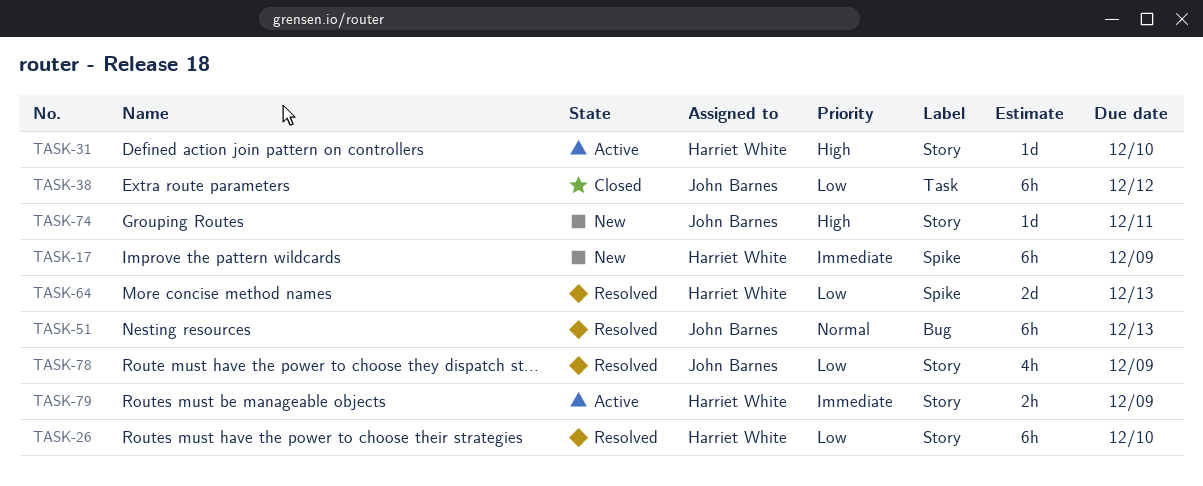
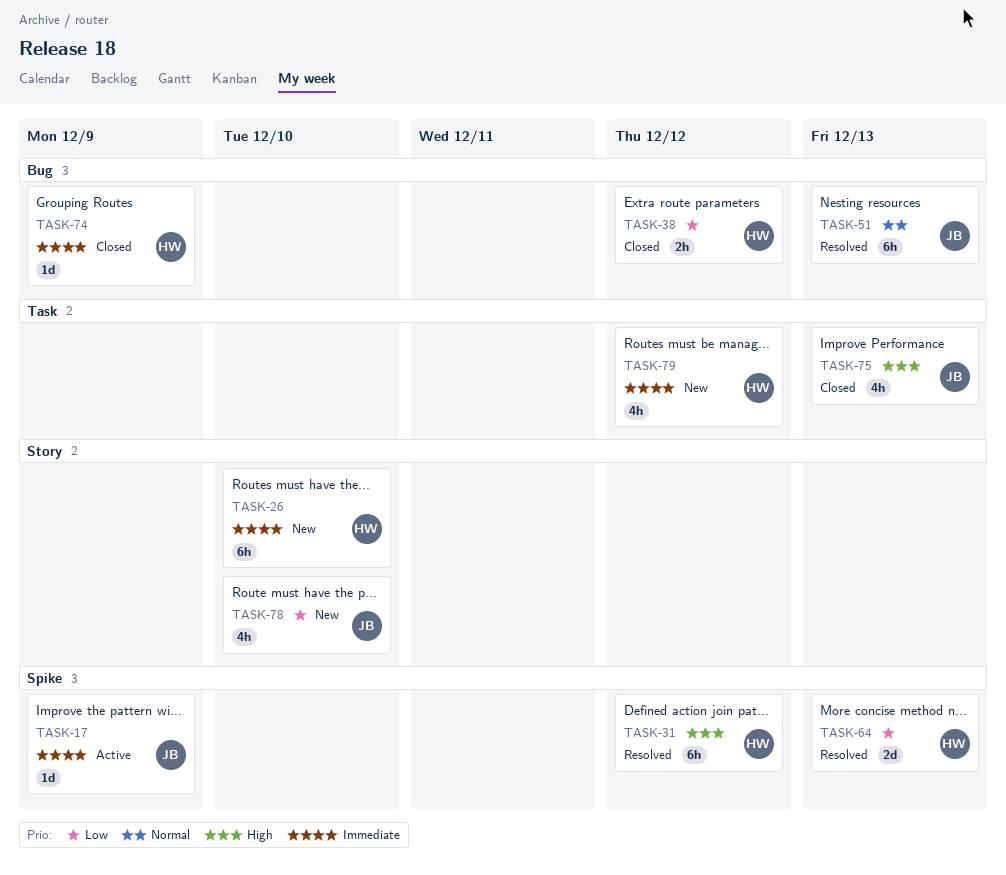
TASK-17, status: New -> Active
TASK-17, owner: Harriet White -> John Barnes
TASK-17, estimate: 6h -> 1d
TASK-26, status: Resolved -> New
TASK-26, priority: Low -> Immediate
TASK-31, status: Active -> Resolved
TASK-31, label: Story -> Spike
TASK-31, estimate: 1d -> 6h
TASK-31, due: Dec 10 -> Dec 12
TASK-38, owner: John Barnes -> Harriet White
TASK-38, label: Task -> Bug
TASK-38, estimate: 6h -> 2h
TASK-74, status: New -> Closed
TASK-74, owner: John Barnes -> Harriet White
TASK-74, priority: High -> Immediate
TASK-74, label: Story -> Bug
TASK-74, due: Dec 11 -> Dec 9
TASK-75: none -> present
TASK-78, status: Resolved -> New
TASK-78, due: Dec 9 -> Dec 10
TASK-79, status: Active -> New
TASK-79, label: Story -> Task
TASK-79, estimate: 2h -> 4h
TASK-79, due: Dec 9 -> Dec 12

